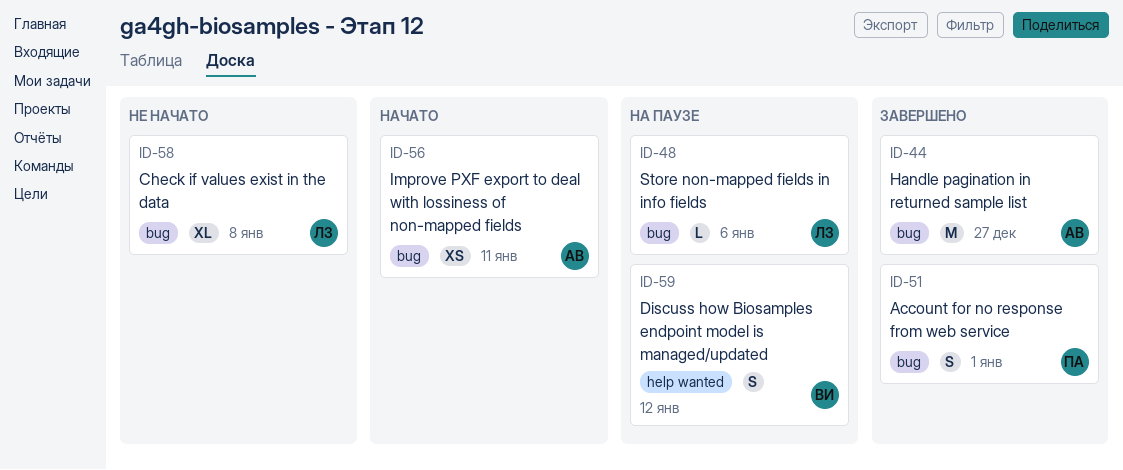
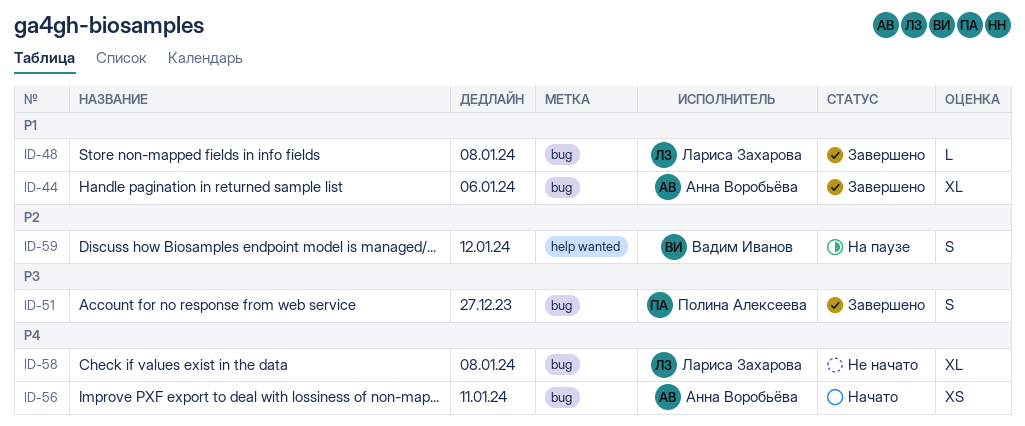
ID-44, estimate: M -> XL
ID-44, due: Dec 27 -> Jan 6
ID-48, status: На паузе -> Завершено
ID-48, due: Jan 6 -> Jan 8
ID-51, due: Jan 1 -> Dec 27

